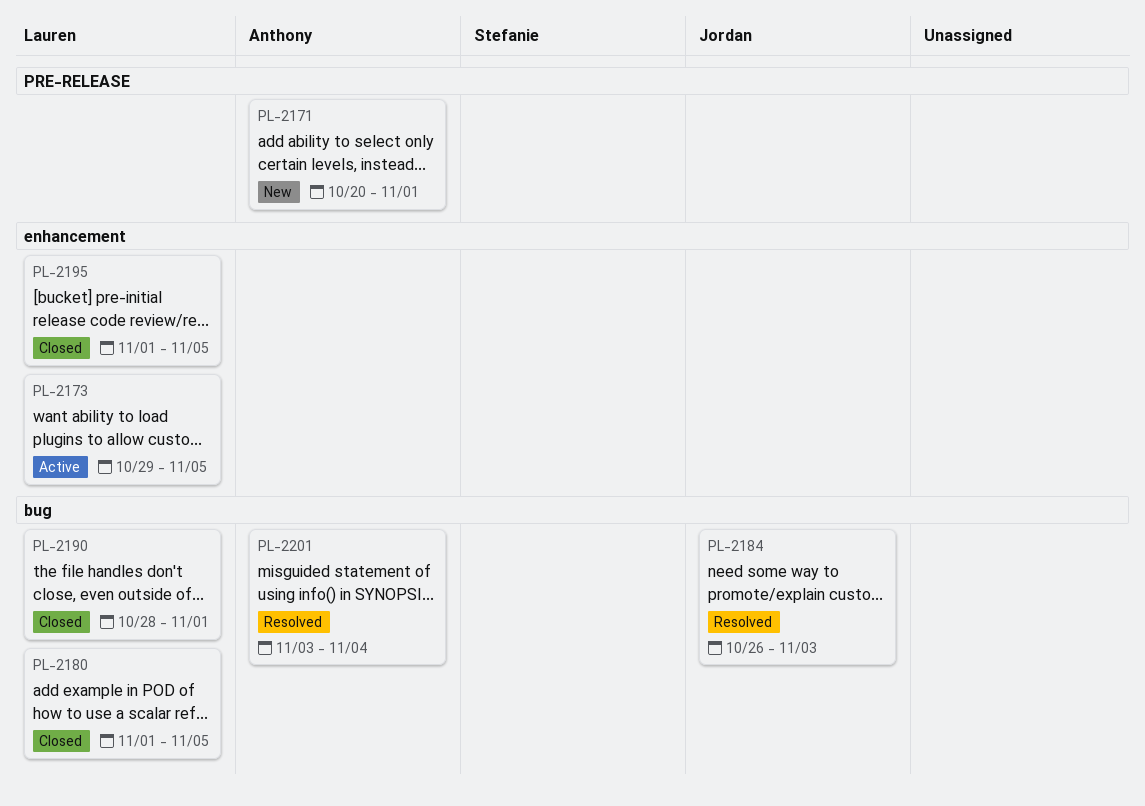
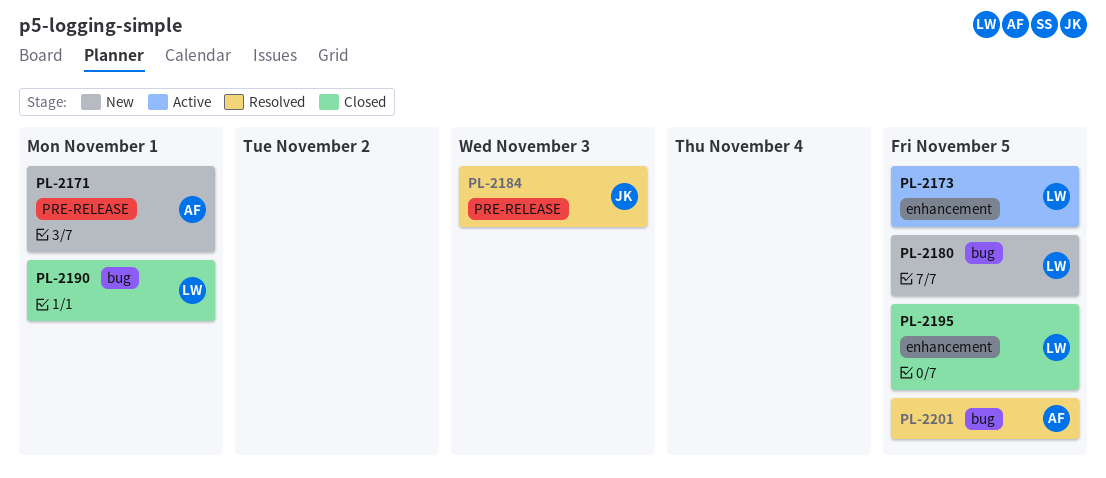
PL-2180, status: Closed -> New
PL-2184, label: bug -> PRE-RELEASE
PL-2201, due: Nov 4 -> Nov 5

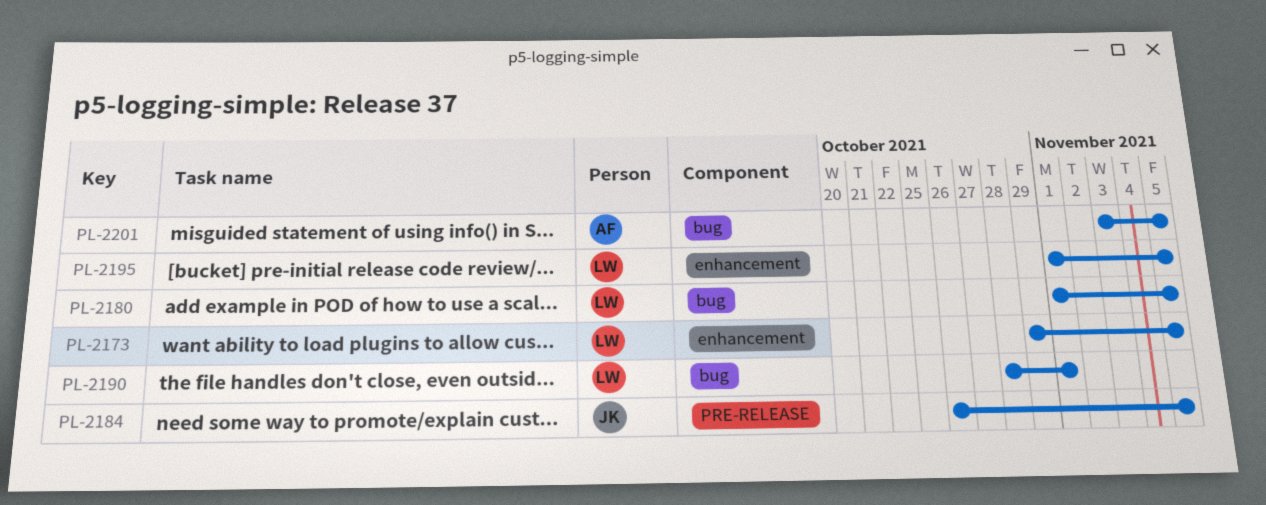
PL-2171: present -> none
PL-2184, due: Nov 3 -> Nov 5

